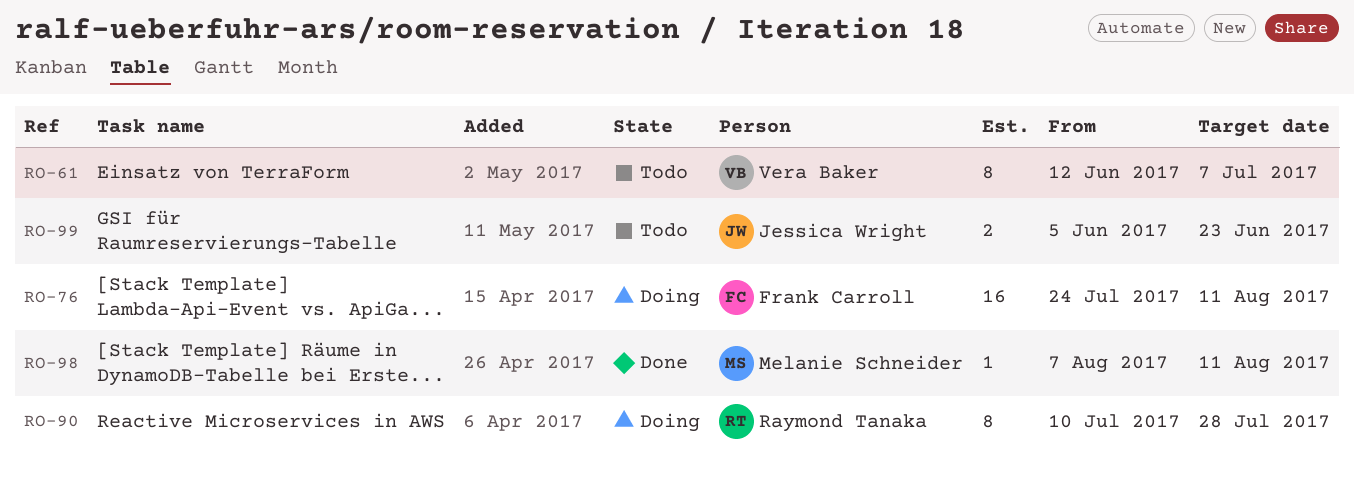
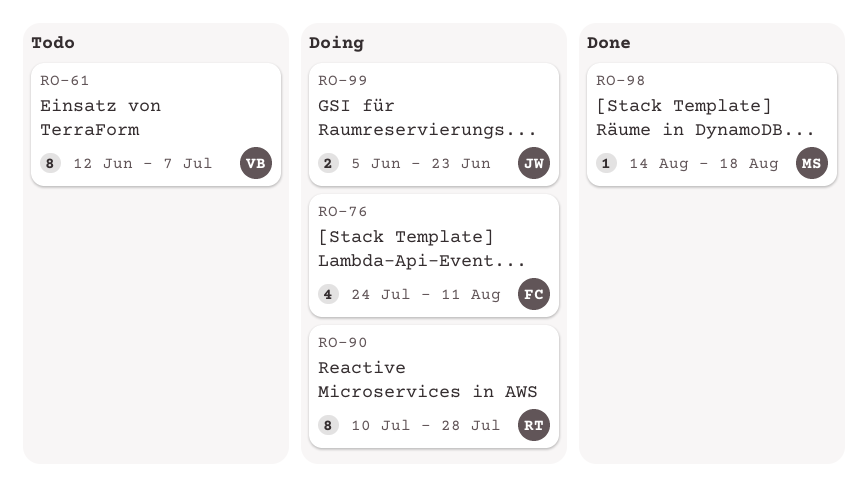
RO-76, estimate: 16 -> 4
RO-98, start: Aug 7 -> Aug 14
RO-98, due: Aug 11 -> Aug 18
RO-99, status: Todo -> Doing

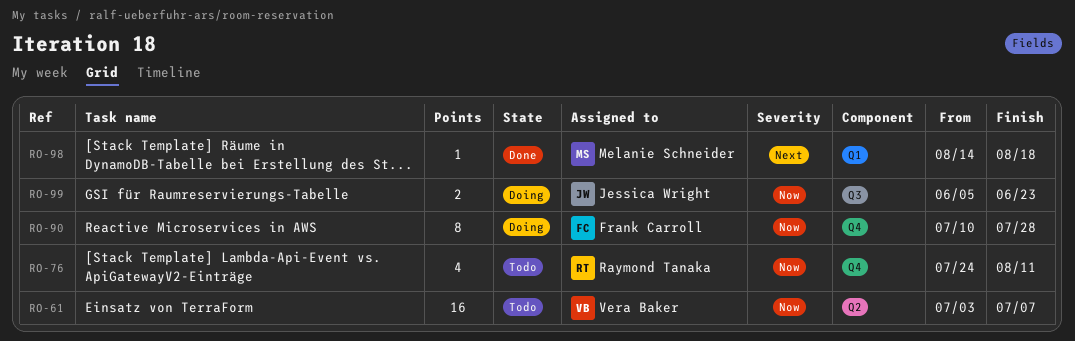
RO-61, estimate: 8 -> 16
RO-61, start: Jun 12 -> Jul 3
RO-76, status: Doing -> Todo
RO-76, owner: Frank Carroll -> Raymond Tanaka
RO-90, owner: Raymond Tanaka -> Frank Carroll

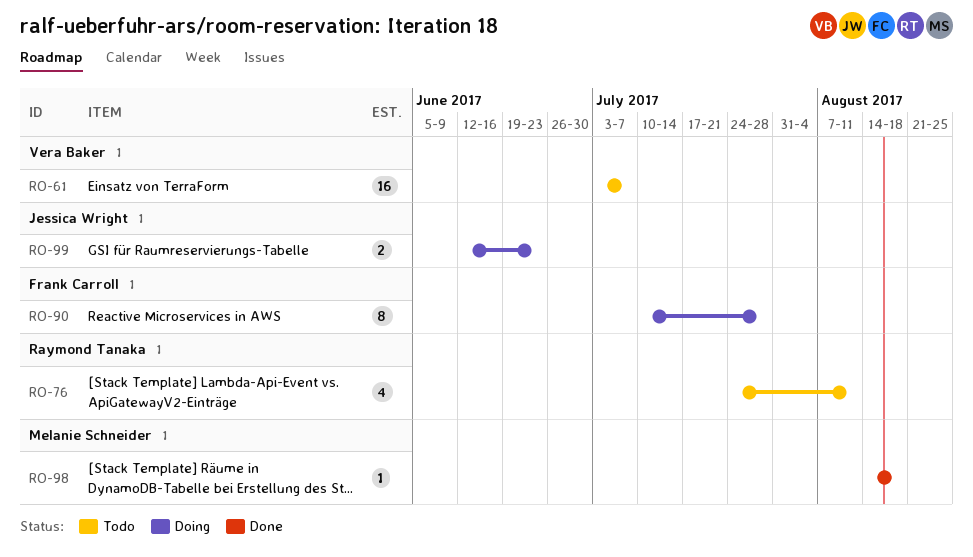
RO-99, start: Jun 5 -> Jun 12

